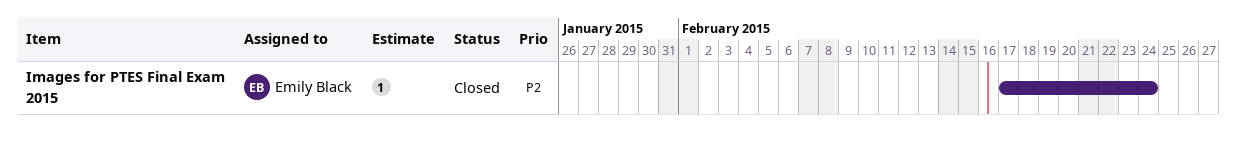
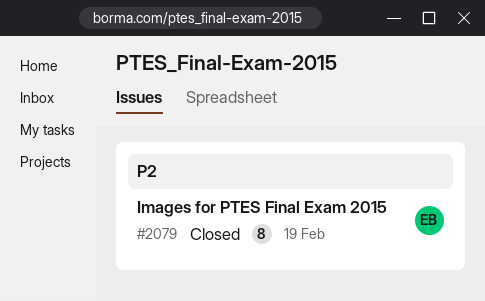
Images for PTES Final Exam 2015, estimate: 1 -> 8
Images for PTES Final Exam 2015, due: Feb 24 -> Feb 19

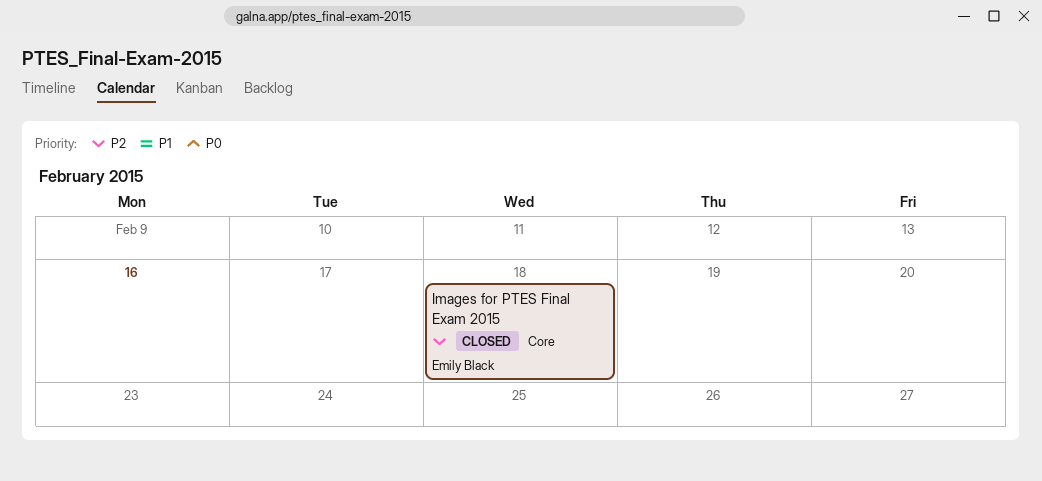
Images for PTES Final Exam 2015, due: Feb 19 -> Feb 18

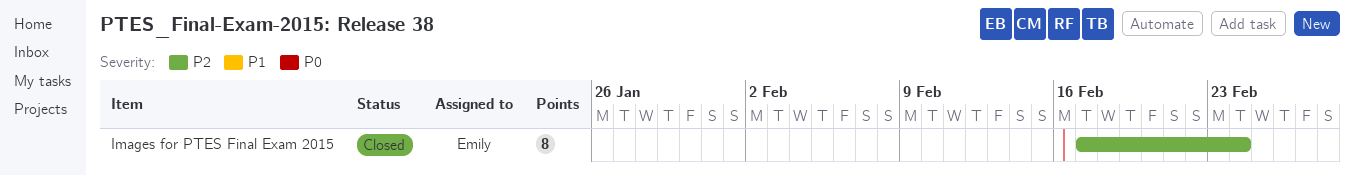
Images for PTES Final Exam 2015, due: Feb 18 -> Feb 24

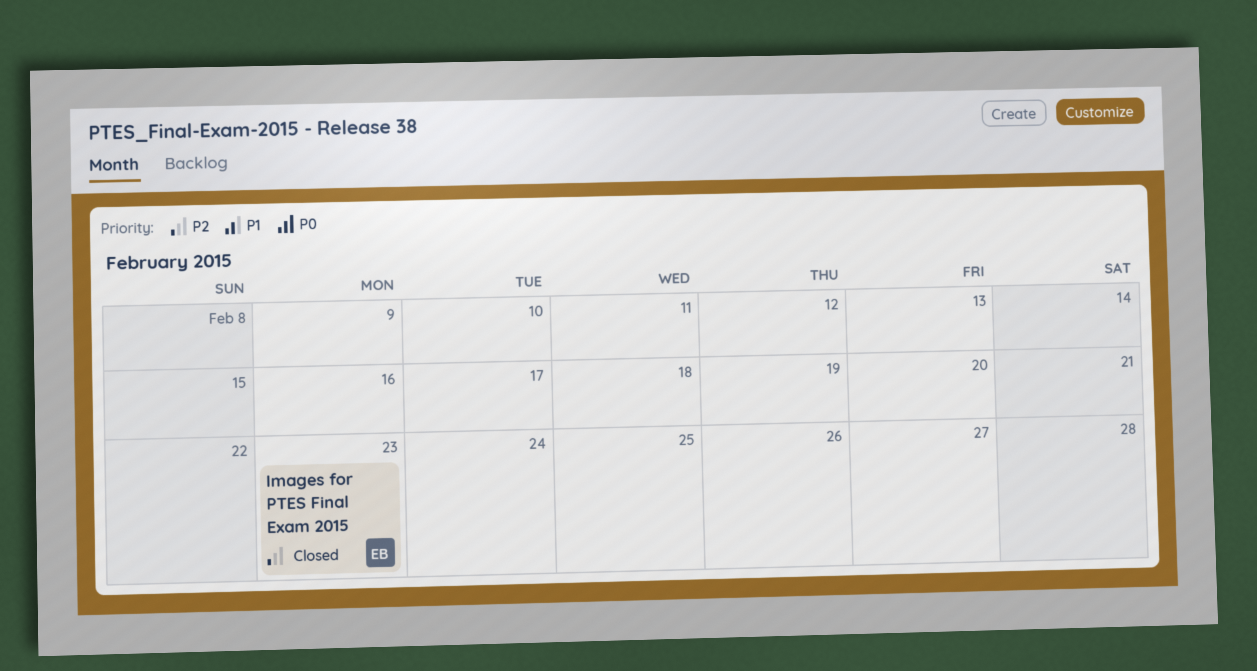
Images for PTES Final Exam 2015, due: Feb 24 -> Feb 23

